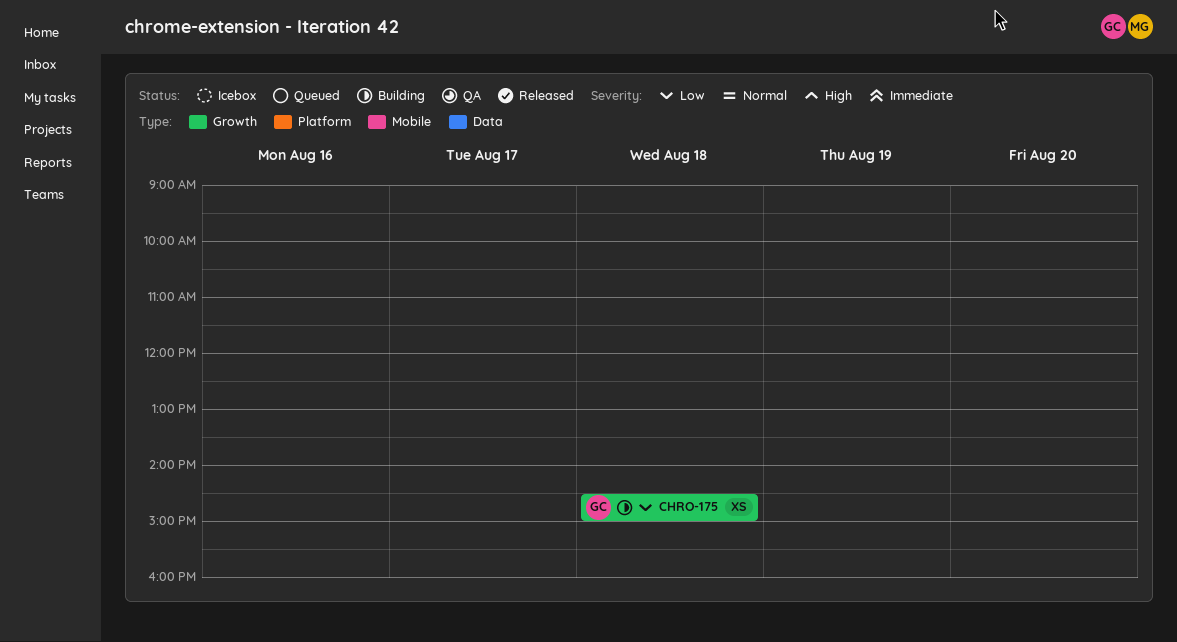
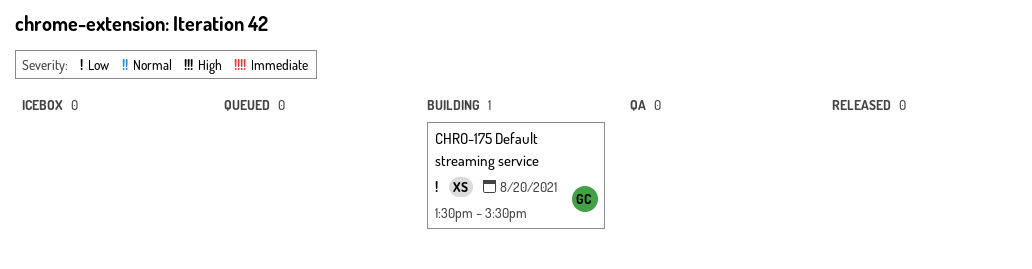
CHRO-175, day: Aug 18 -> Aug 20
CHRO-175, begins: 14:30 -> 13:30
CHRO-175, ends: 15:00 -> 15:30

